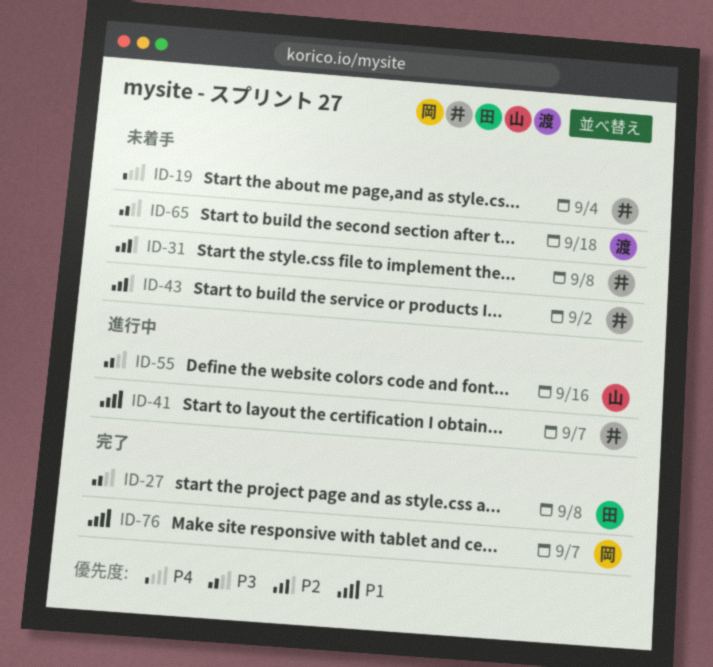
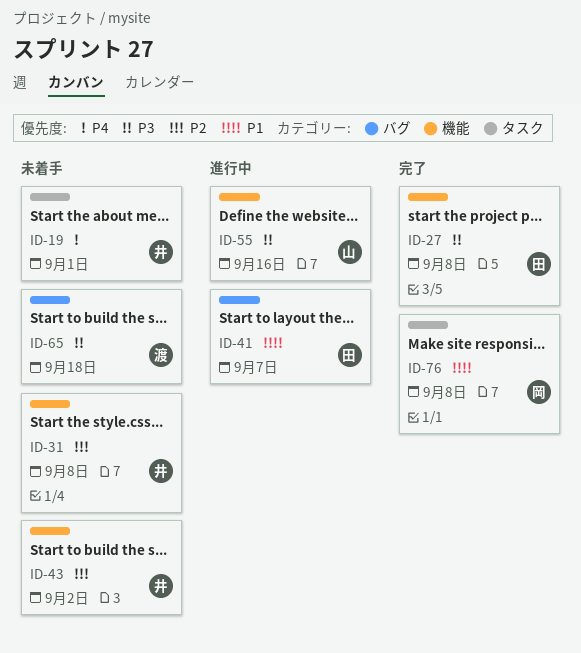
ID-19, due: Sep 4 -> Sep 1
ID-41, owner: 井 -> 田
ID-76, due: Sep 7 -> Sep 8

